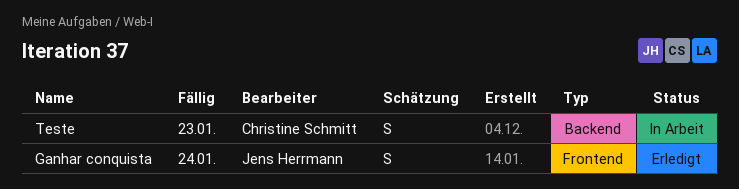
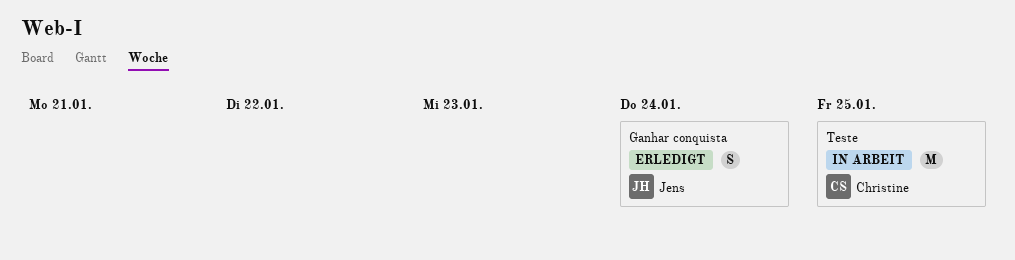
Teste, estimate: S -> M
Teste, due: Jan 23 -> Jan 25

